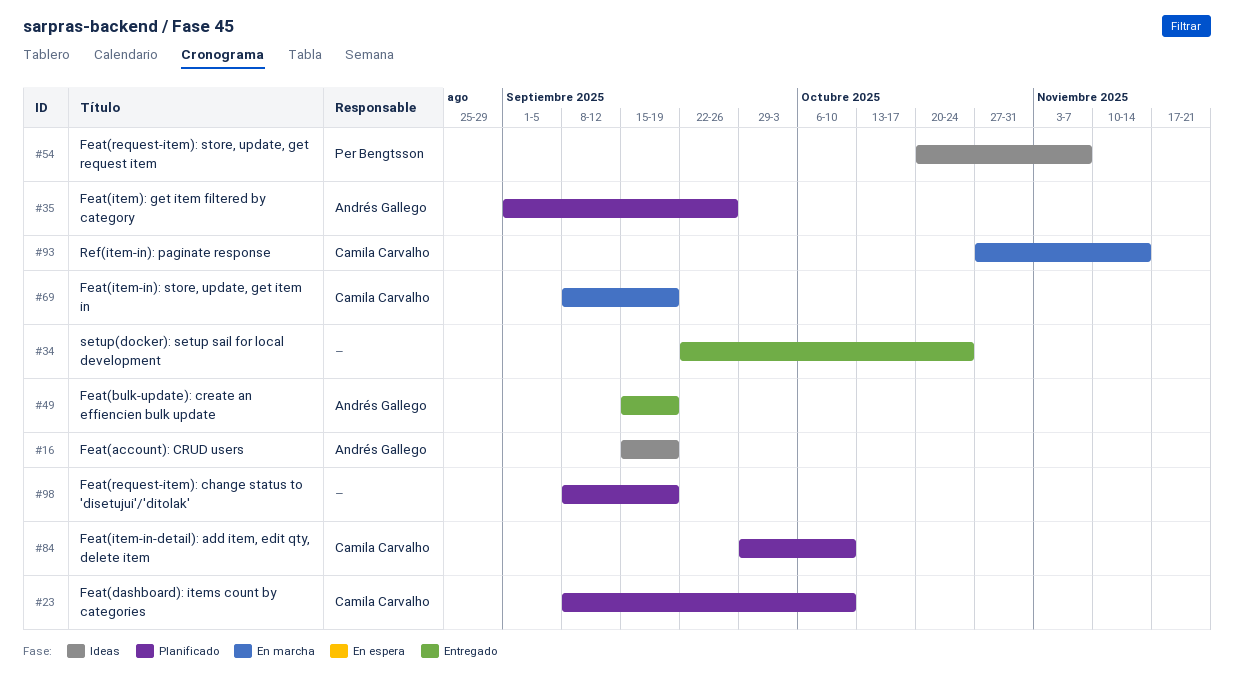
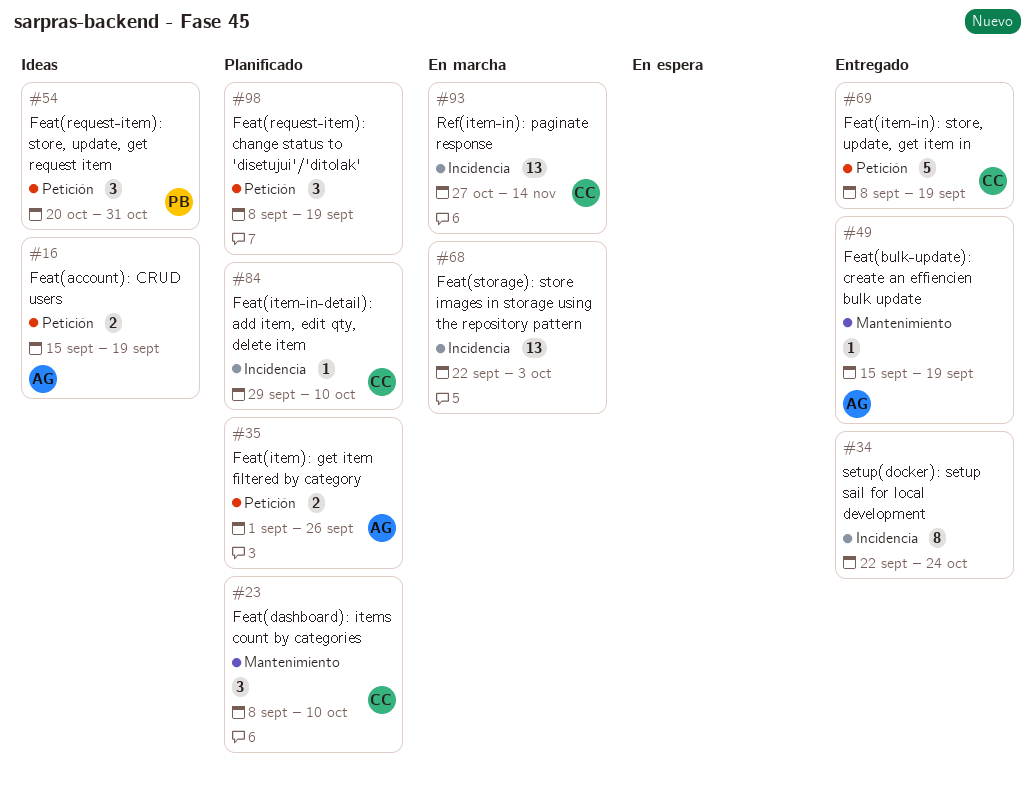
#54, due: Nov 7 -> Oct 31
#68: none -> present
#69, status: En marcha -> Entregado

